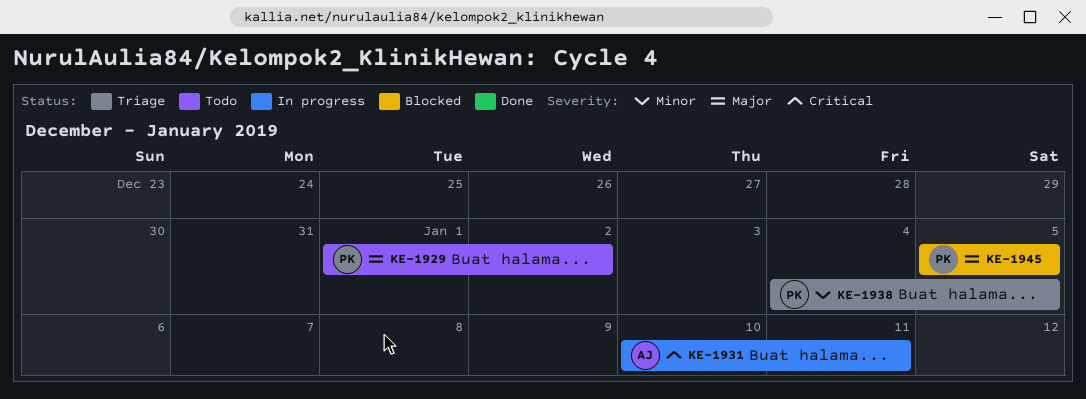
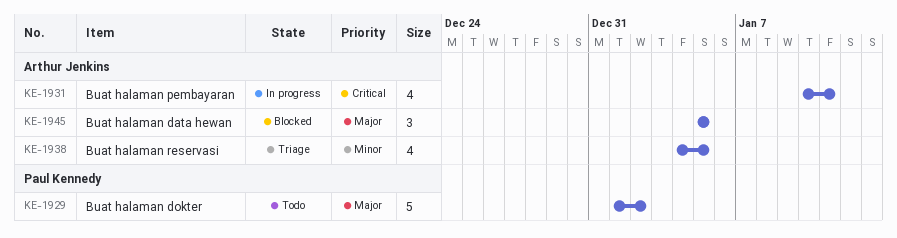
KE-1938, owner: Paul Kennedy -> Arthur Jenkins
KE-1945, owner: Paul Kennedy -> Arthur Jenkins

